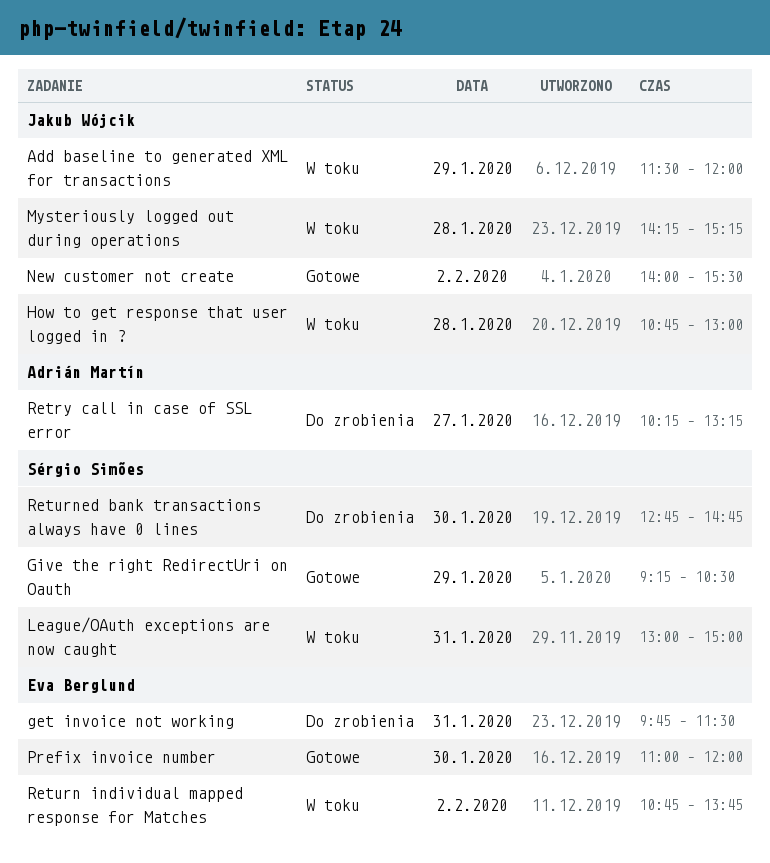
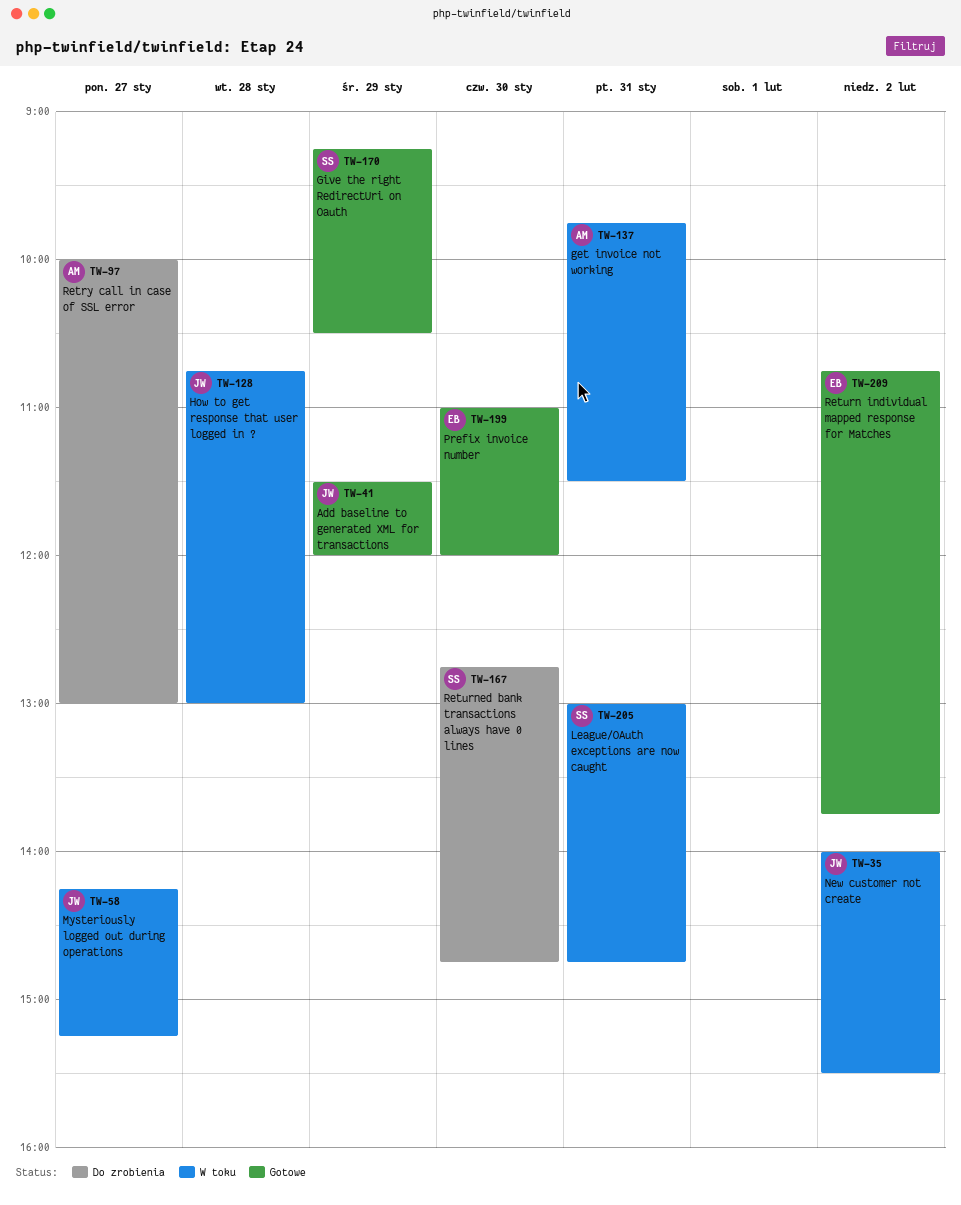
Add baseline to generated XML for transactions, status: W toku -> Gotowe
get invoice not working, status: Do zrobienia -> W toku
get invoice not working, owner: Eva Berglund -> Adrián Martín
League/OAuth exceptions are now caught, ends: 15:00 -> 14:45
Mysteriously logged out during operations, day: Jan 28 -> Jan 27
New customer not create, status: Gotowe -> W toku
Retry call in case of SSL error, begins: 10:15 -> 10:00
Retry call in case of SSL error, ends: 13:15 -> 13:00
Return individual mapped response for Matches, status: W toku -> Gotowe

